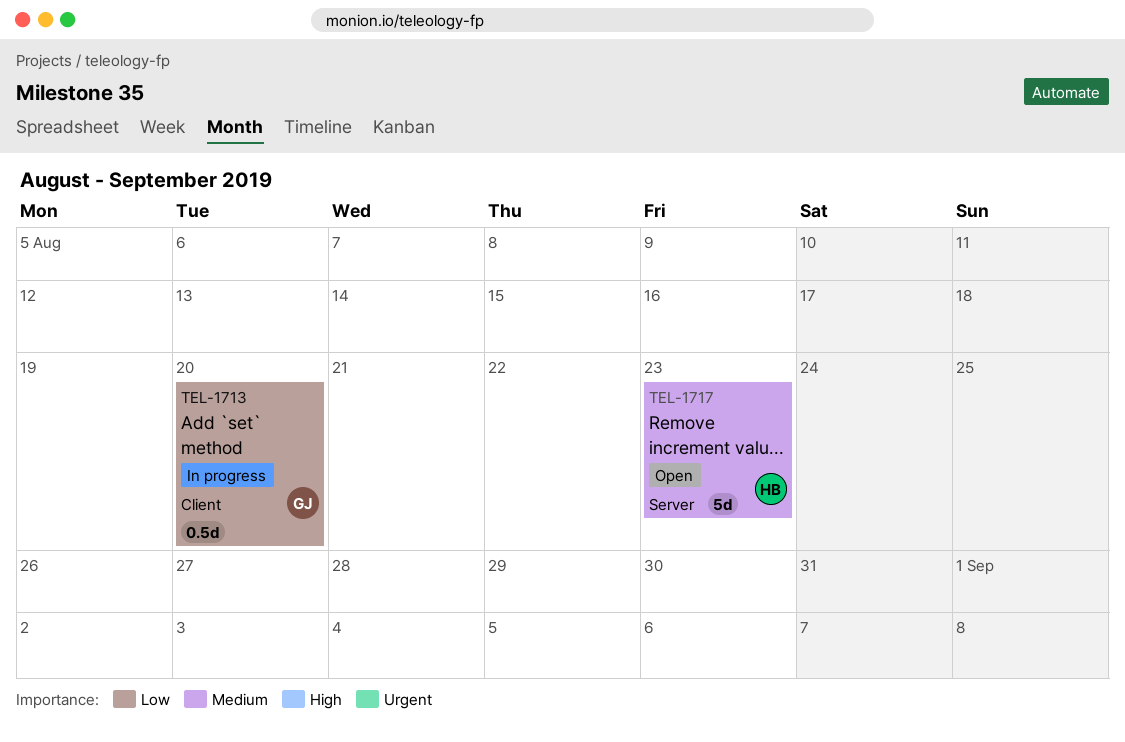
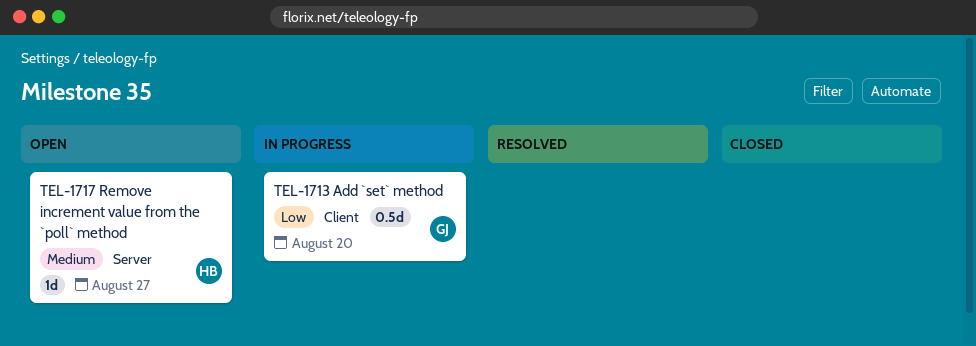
TEL-1717, estimate: 5d -> 1d
TEL-1717, due: Aug 23 -> Aug 27

